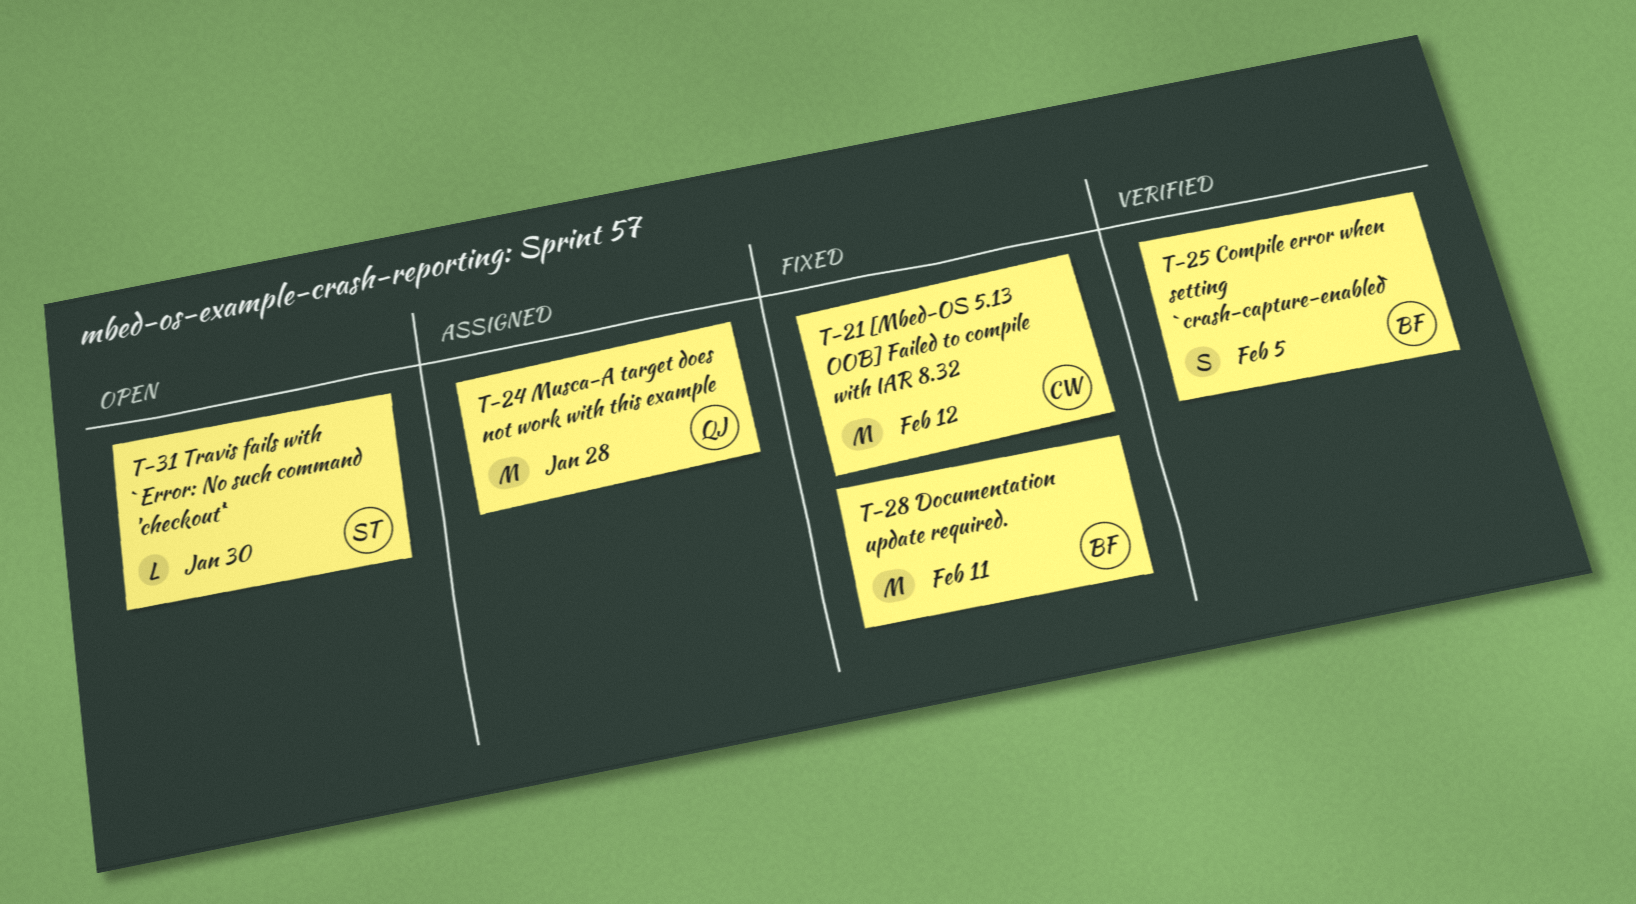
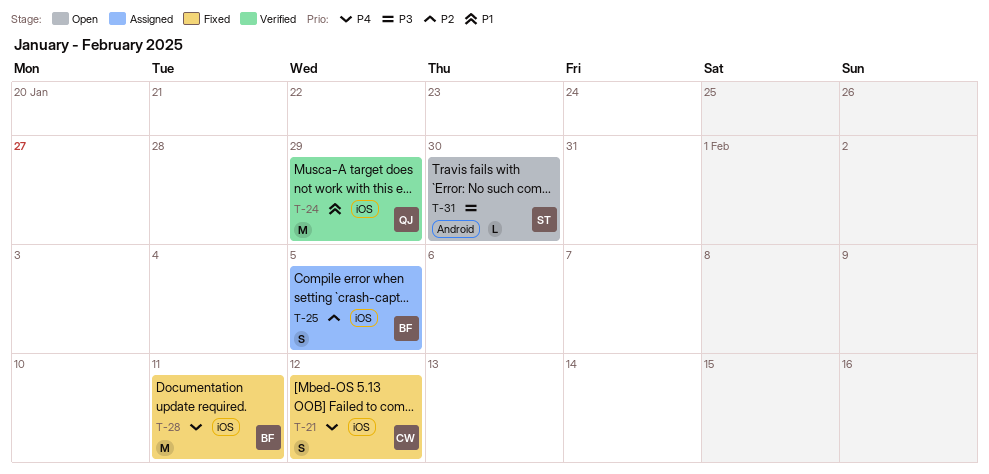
T-21, estimate: M -> S
T-24, status: Assigned -> Verified
T-24, due: Jan 28 -> Jan 29
T-25, status: Verified -> Assigned

